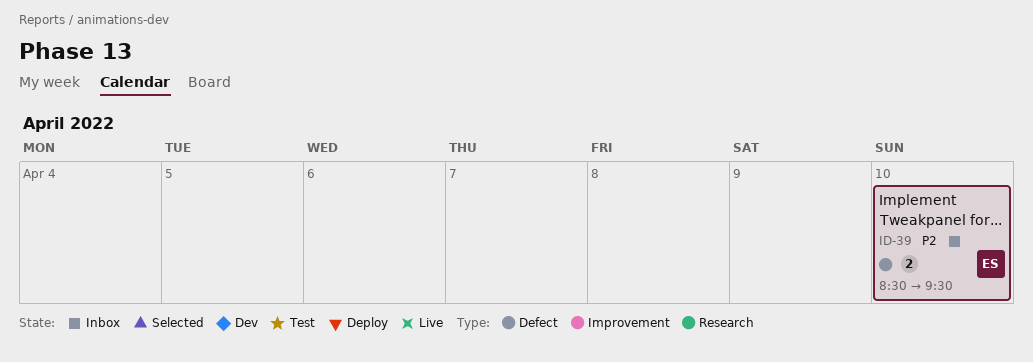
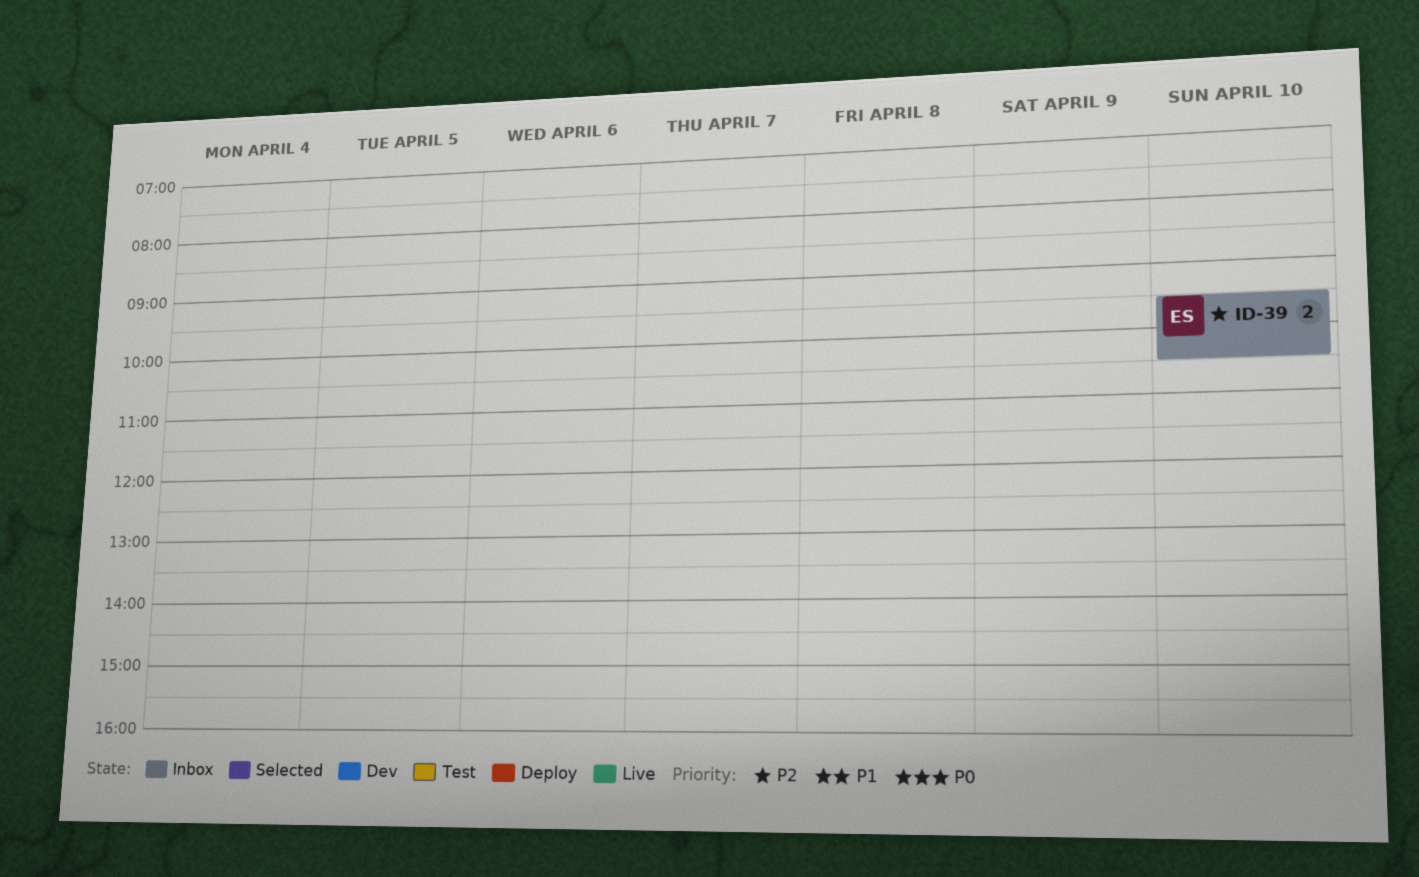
ID-39, begins: 08:30 -> 09:30
ID-39, ends: 09:30 -> 10:30

